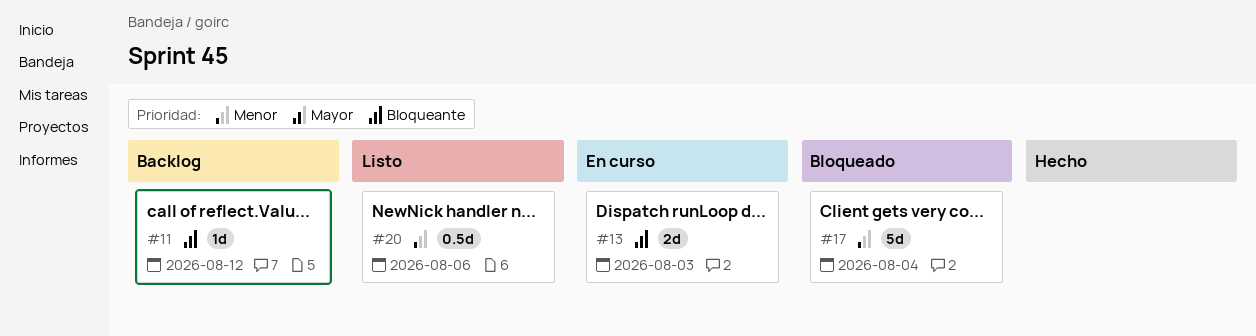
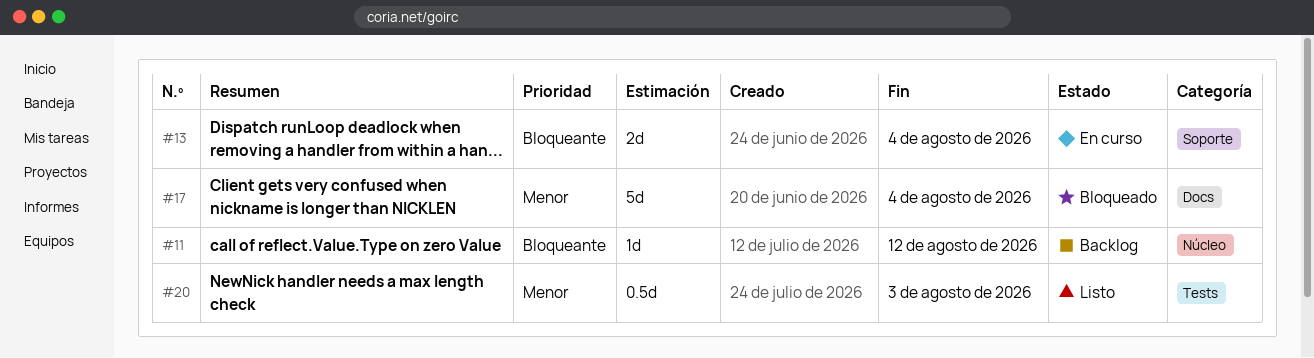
#13, due: Aug 3 -> Aug 4
#20, due: Aug 6 -> Aug 3

